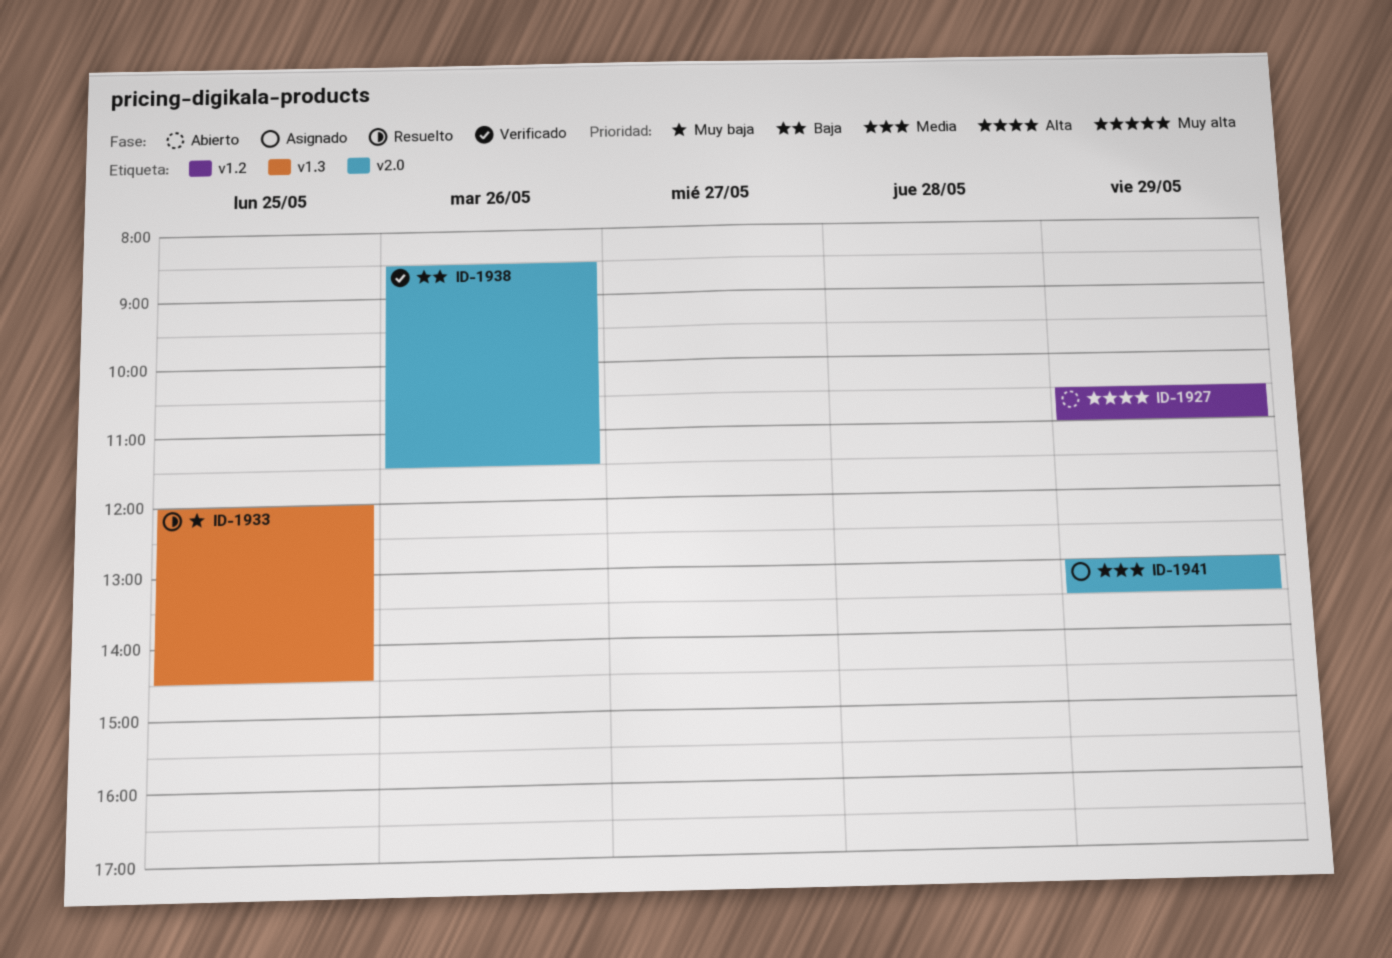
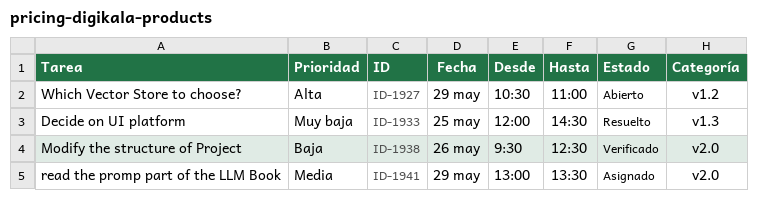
ID-1938, begins: 08:30 -> 09:30
ID-1938, ends: 11:30 -> 12:30

